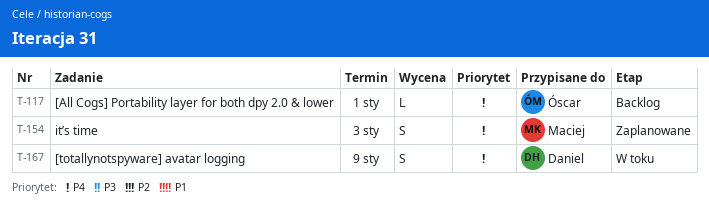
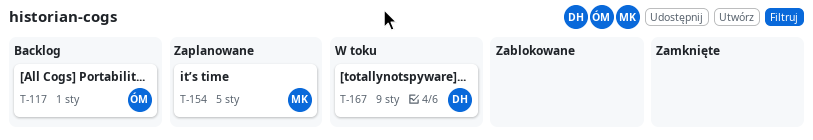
T-154, due: Jan 3 -> Jan 5

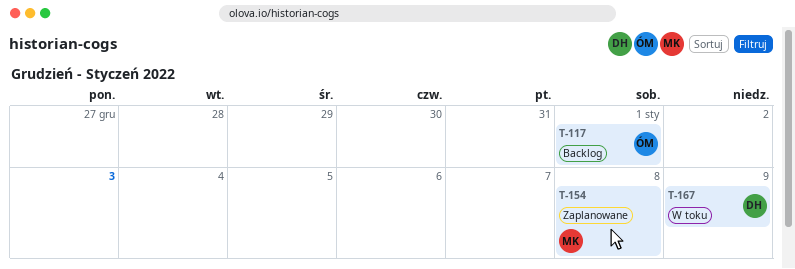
T-154, due: Jan 5 -> Jan 8

